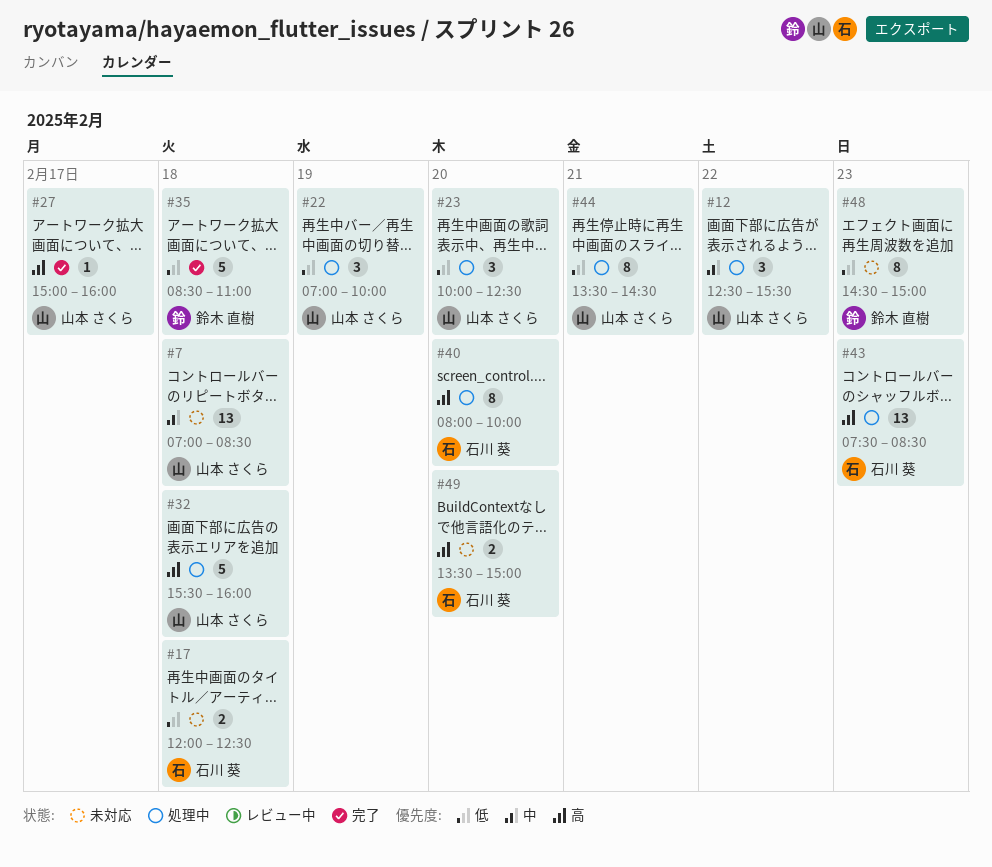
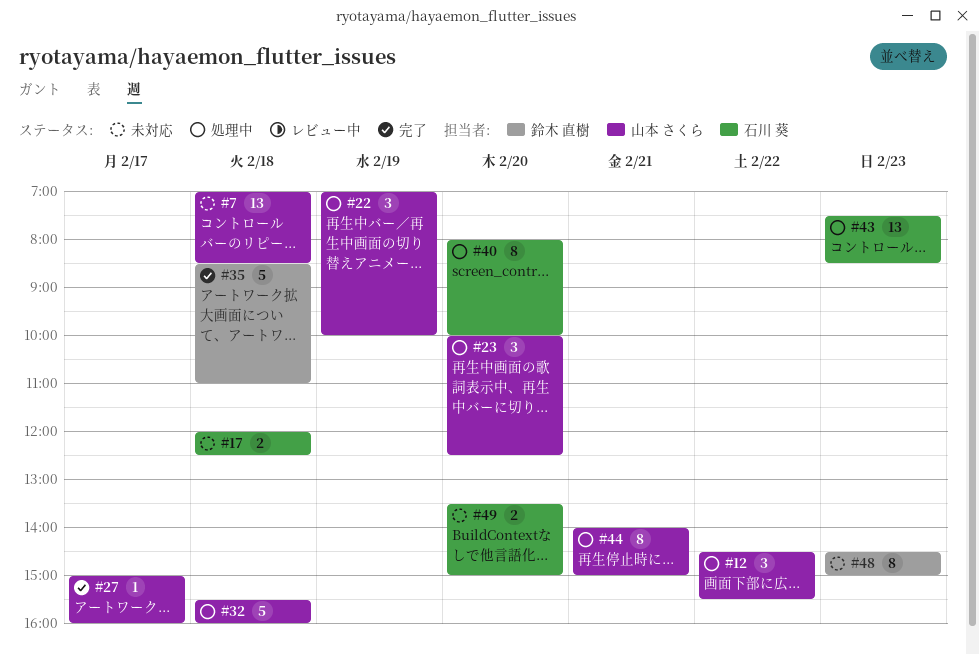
#12, begins: 12:30 -> 14:30
#44, begins: 13:30 -> 14:00
#44, ends: 14:30 -> 15:00

